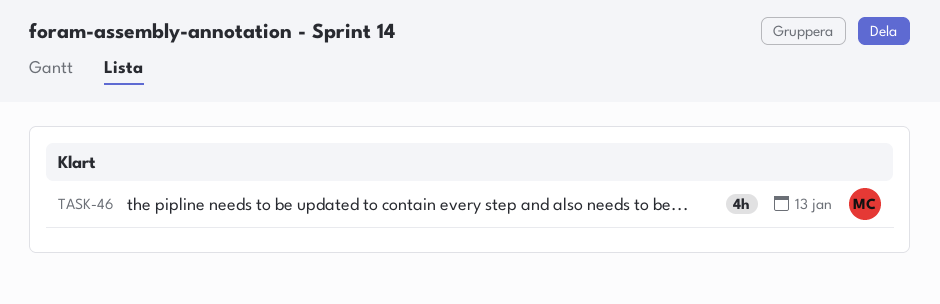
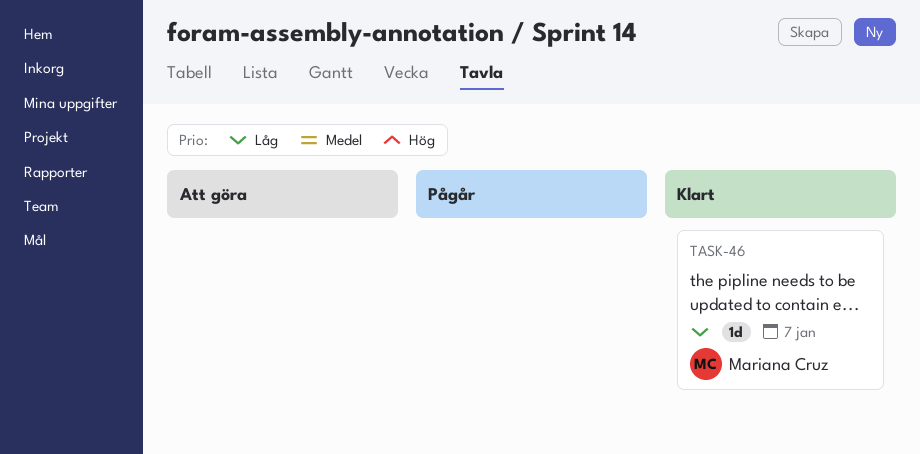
TASK-46, estimate: 4h -> 1d
TASK-46, due: Jan 13 -> Jan 7

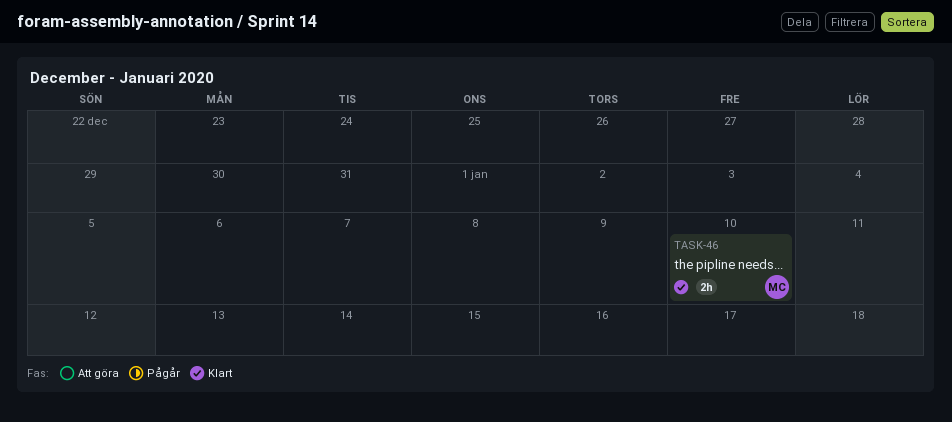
TASK-46, estimate: 1d -> 2h
TASK-46, due: Jan 7 -> Jan 10

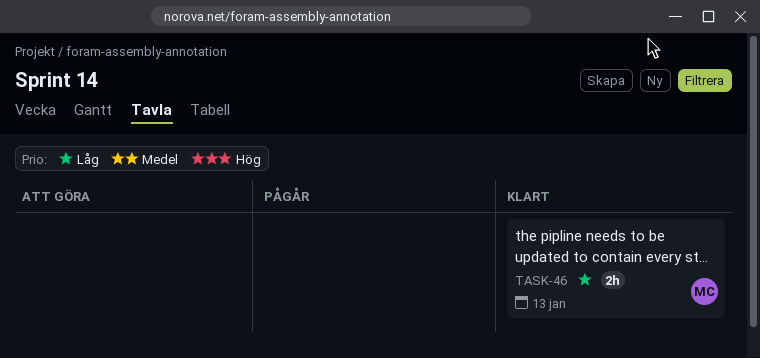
TASK-46, due: Jan 10 -> Jan 13

